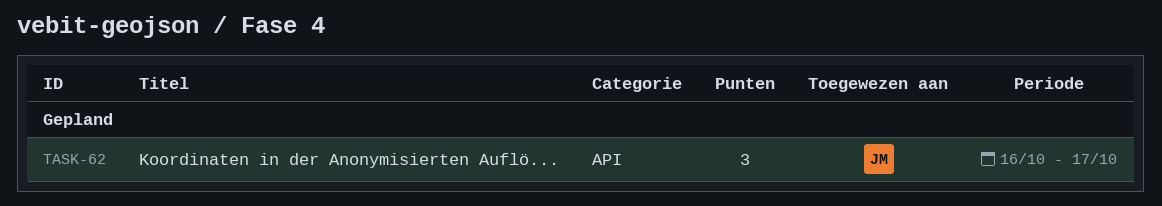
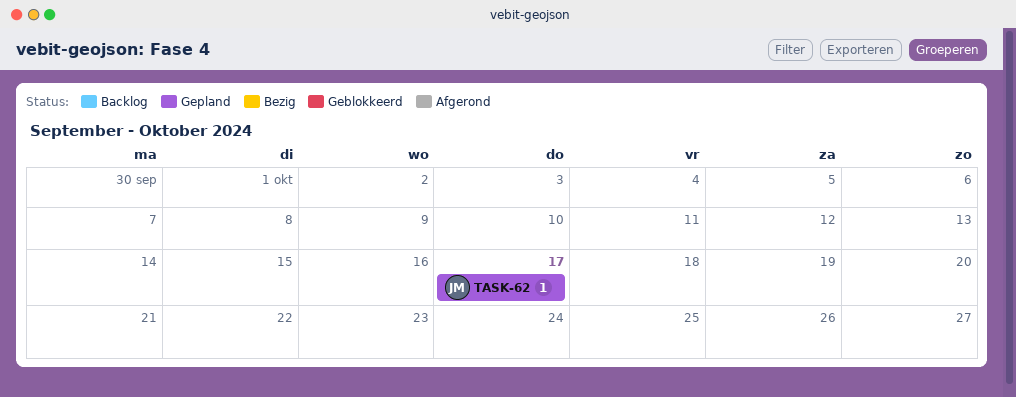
TASK-62, estimate: 3 -> 1
TASK-62, start: Oct 16 -> Oct 17

